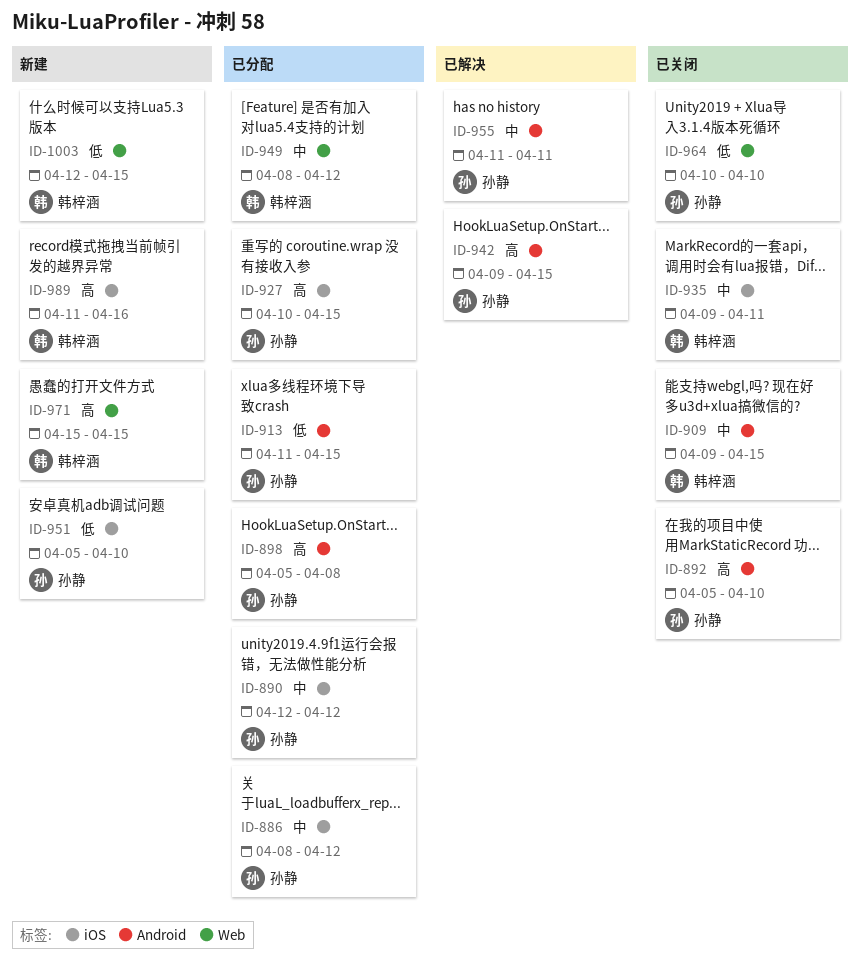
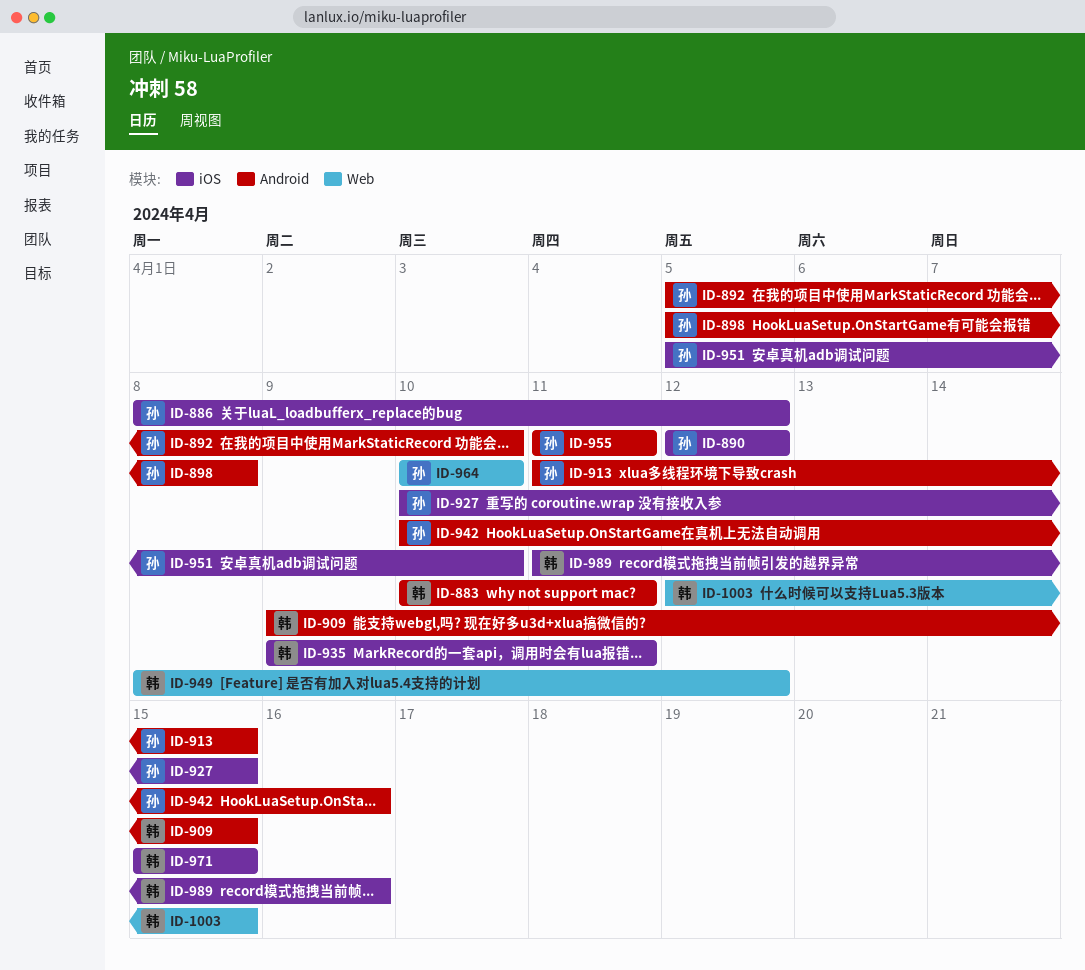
ID-883: none -> present
ID-942, start: Apr 9 -> Apr 10
ID-942, due: Apr 15 -> Apr 16
ID-971, label: Web -> iOS

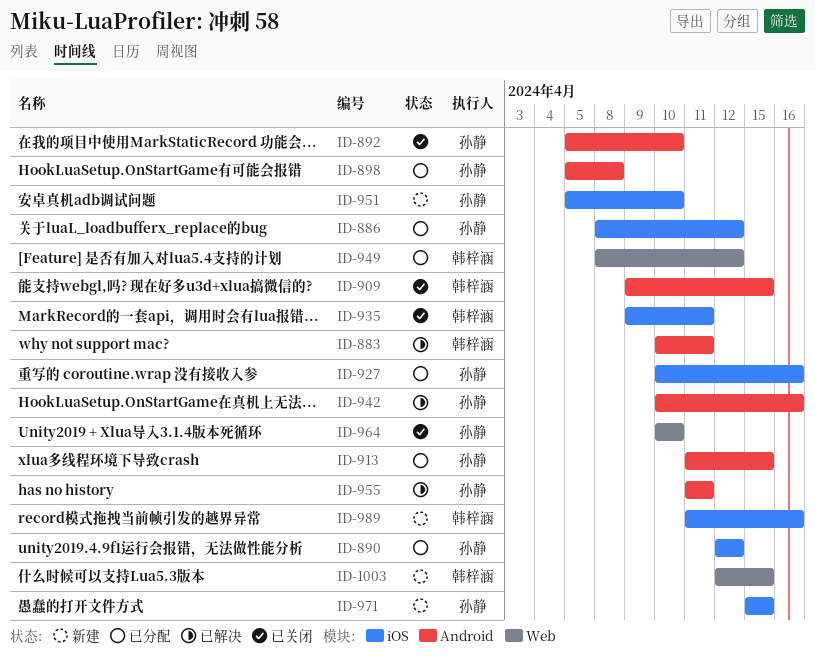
ID-927, due: Apr 15 -> Apr 16
ID-971, owner: 韩梓涵 -> 孙静

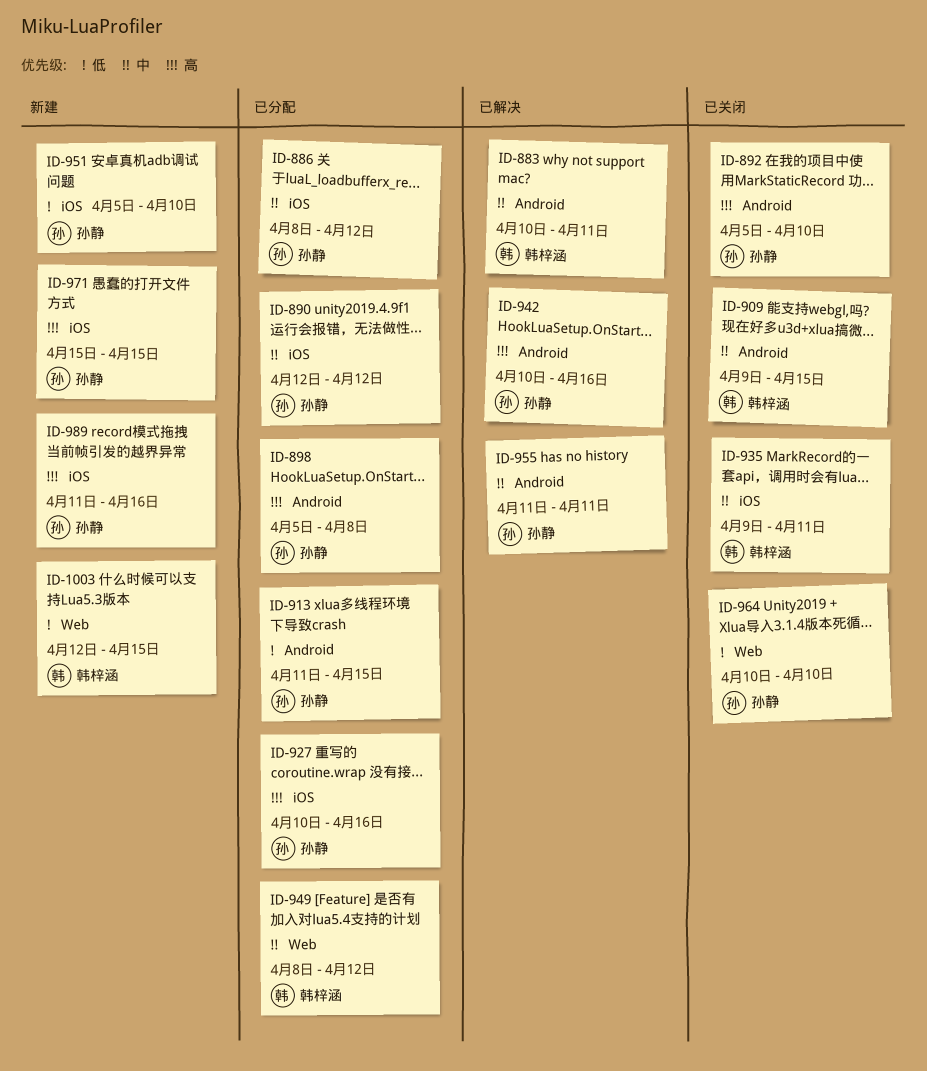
ID-989, owner: 韩梓涵 -> 孙静

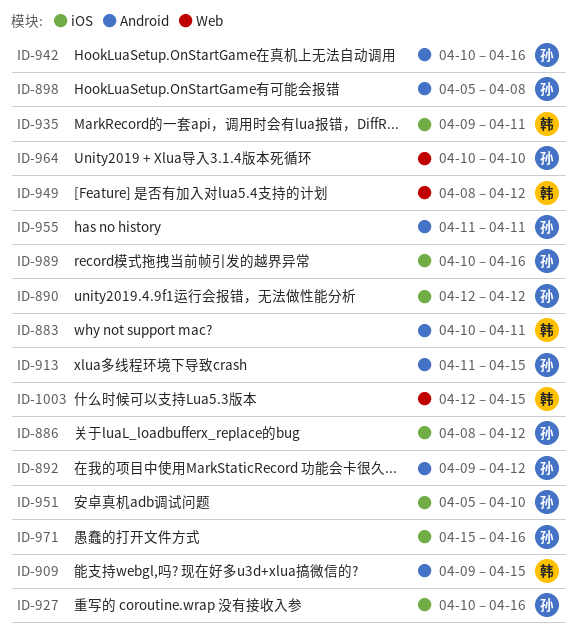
ID-892, start: Apr 5 -> Apr 9
ID-892, due: Apr 10 -> Apr 12
ID-971, due: Apr 15 -> Apr 16
ID-989, start: Apr 11 -> Apr 10

